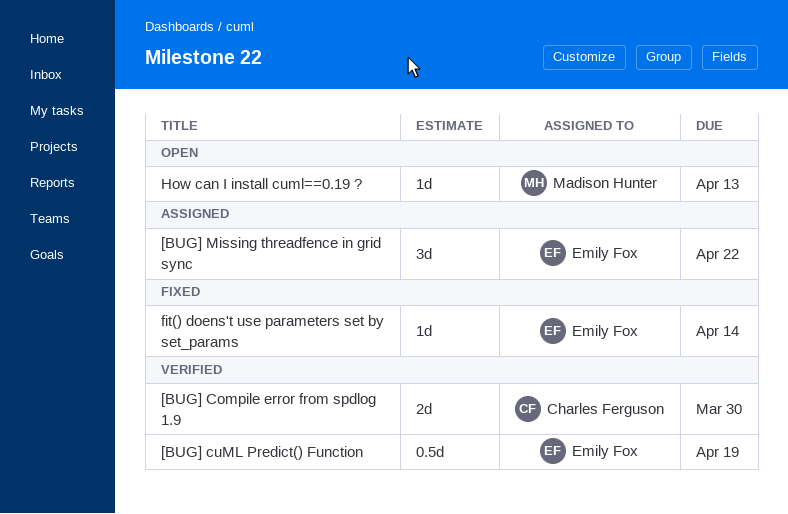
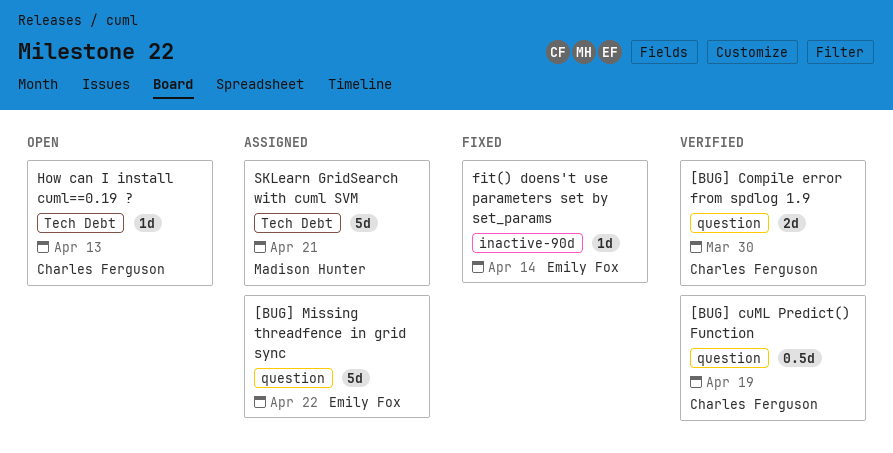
[BUG] cuML Predict() Function, owner: Emily Fox -> Charles Ferguson
[BUG] Missing threadfence in grid sync, estimate: 3d -> 5d
How can I install cuml==0.19 ?, owner: Madison Hunter -> Charles Ferguson
SKLearn GridSearch with cuml SVM: none -> present

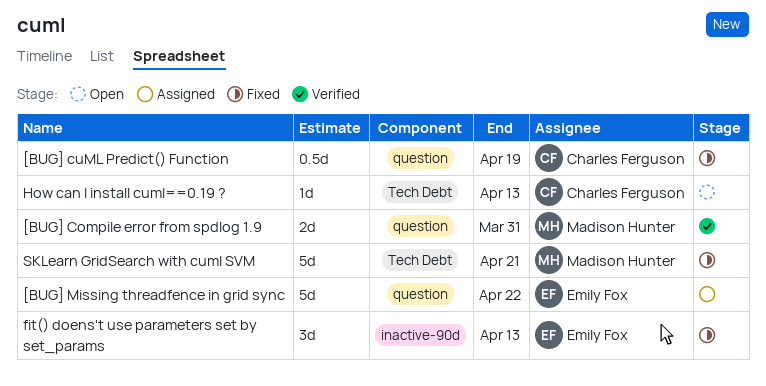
[BUG] Compile error from spdlog 1.9, owner: Charles Ferguson -> Madison Hunter
[BUG] Compile error from spdlog 1.9, due: Mar 30 -> Mar 31
[BUG] cuML Predict() Function, status: Verified -> Fixed
fit() doens't use parameters set by set_params, estimate: 1d -> 3d
fit() doens't use parameters set by set_params, due: Apr 14 -> Apr 13
SKLearn GridSearch with cuml SVM, status: Assigned -> Fixed

